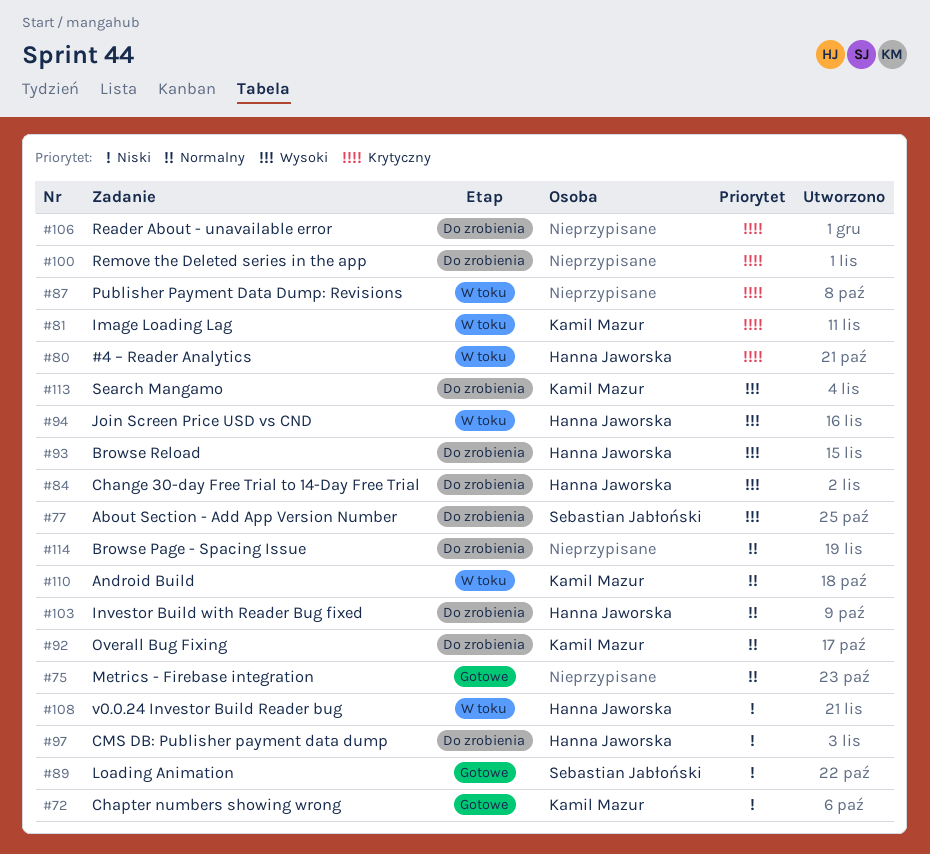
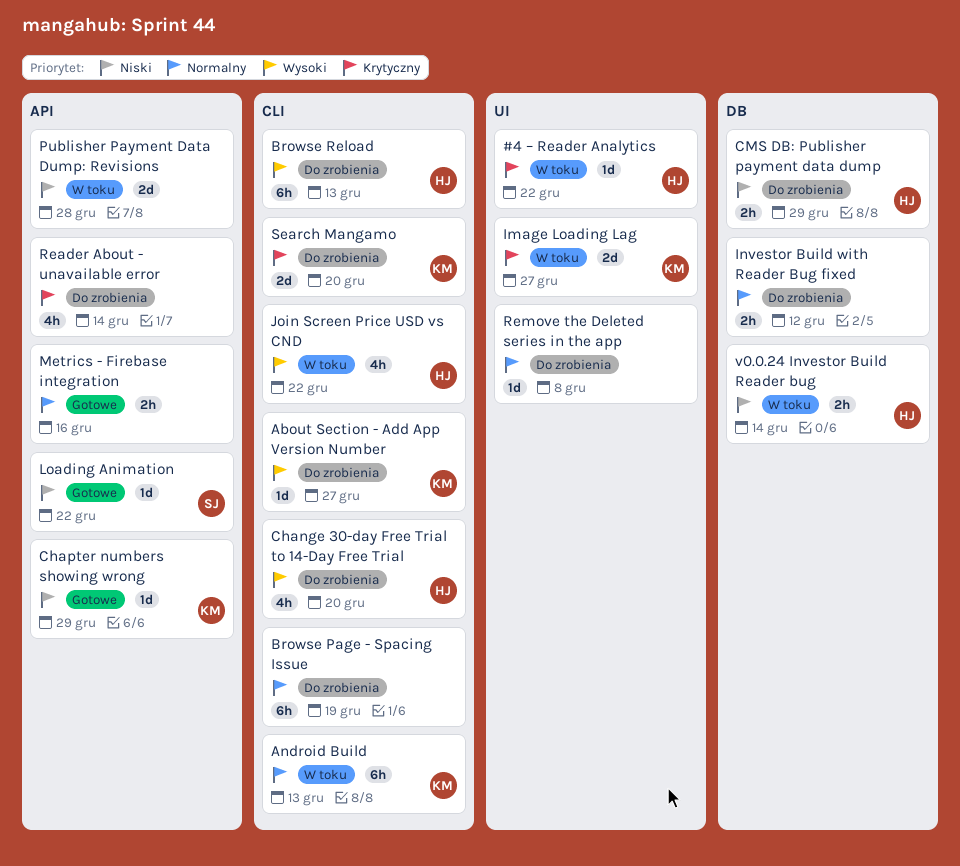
About Section - Add App Version Number, owner: Sebastian Jabłoński -> Kamil Mazur
Investor Build with Reader Bug fixed, owner: Hanna Jaworska -> none
Overall Bug Fixing: present -> none
Publisher Payment Data Dump: Revisions, priority: Krytyczny -> Niski
Remove the Deleted series in the app, priority: Krytyczny -> Normalny
Search Mangamo, priority: Wysoki -> Krytyczny

